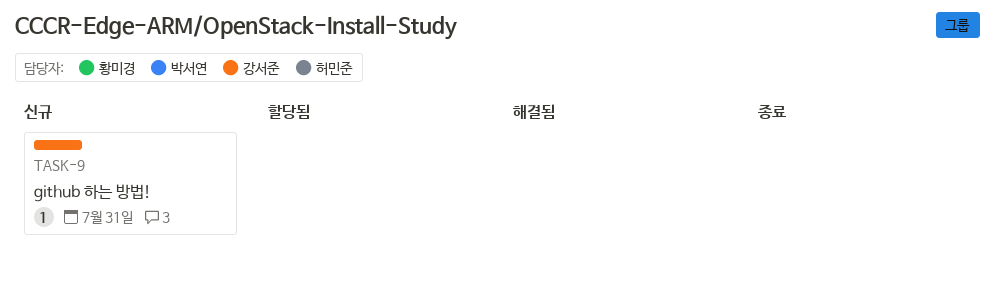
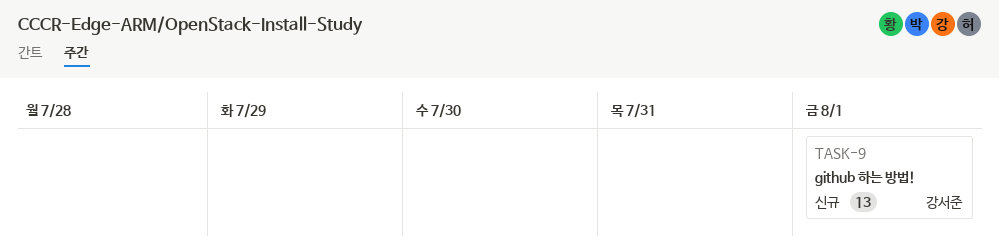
TASK-9, estimate: 1 -> 13
TASK-9, due: Jul 31 -> Aug 1

